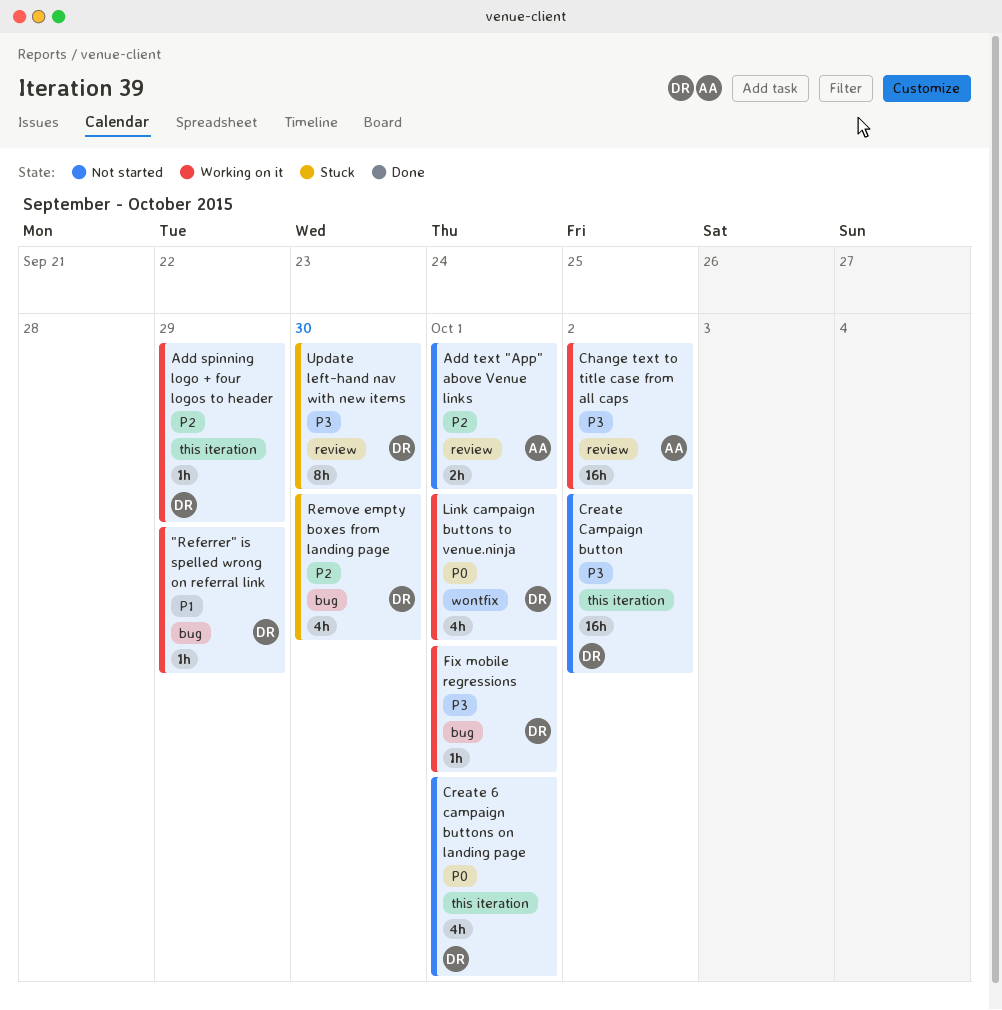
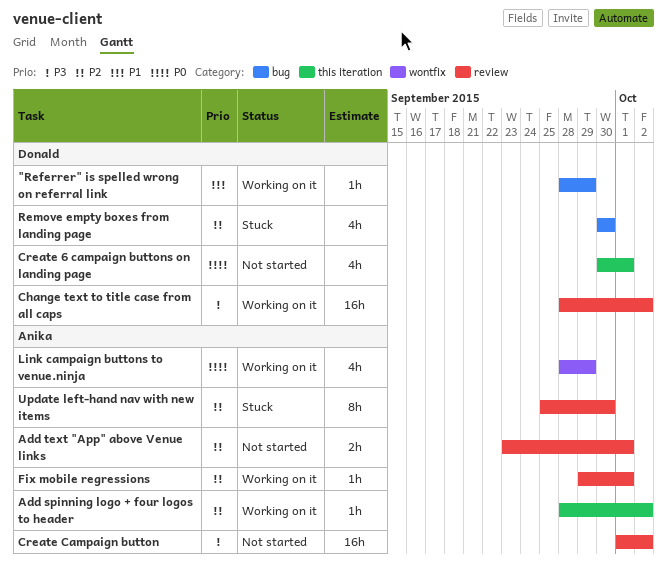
Add spinning logo + four logos to header, owner: Donald -> Anika
Add spinning logo + four logos to header, due: Sep 29 -> Oct 2
Change text to title case from all caps, owner: Anika -> Donald
Create Campaign button, owner: Donald -> Anika
Create Campaign button, label: this iteration -> review
Fix mobile regressions, owner: Donald -> Anika
Fix mobile regressions, priority: P3 -> P2
Fix mobile regressions, label: bug -> review
Link campaign buttons to venue.ninja, owner: Donald -> Anika
Link campaign buttons to venue.ninja, due: Oct 1 -> Sep 29
Update left-hand nav with new items, owner: Donald -> Anika
Update left-hand nav with new items, priority: P3 -> P2

